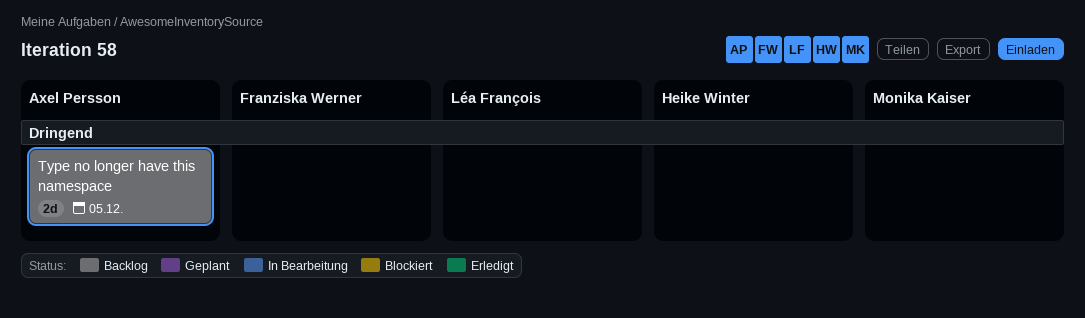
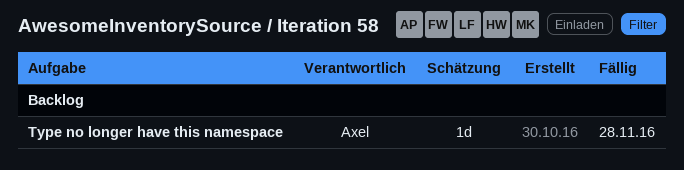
Type no longer have this namespace, estimate: 2d -> 1d
Type no longer have this namespace, due: Dec 5 -> Nov 28

